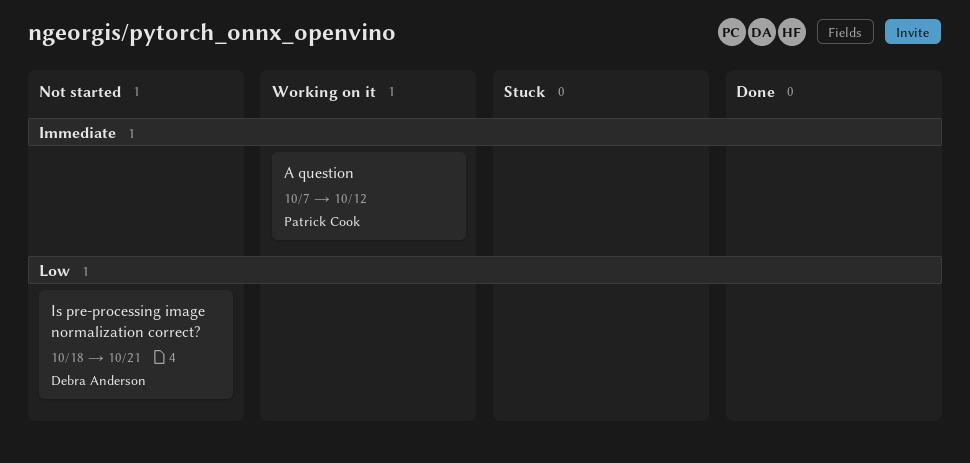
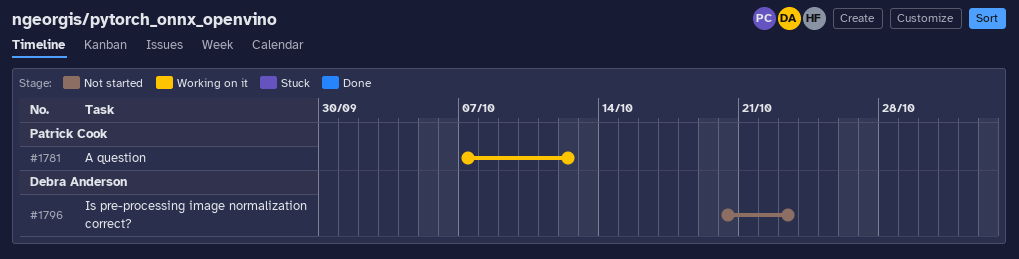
Is pre-processing image normalization correct?, start: Oct 18 -> Oct 20
Is pre-processing image normalization correct?, due: Oct 21 -> Oct 23

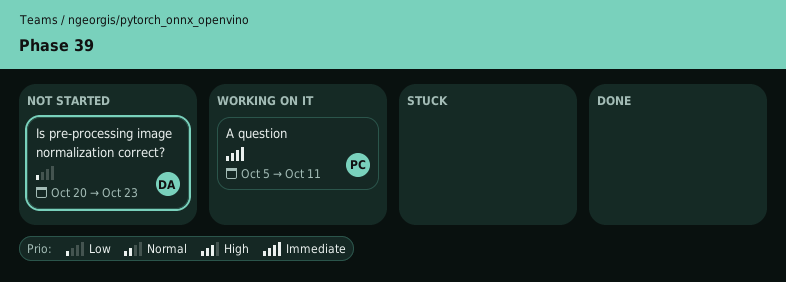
A question, start: Oct 7 -> Oct 5
A question, due: Oct 12 -> Oct 11

